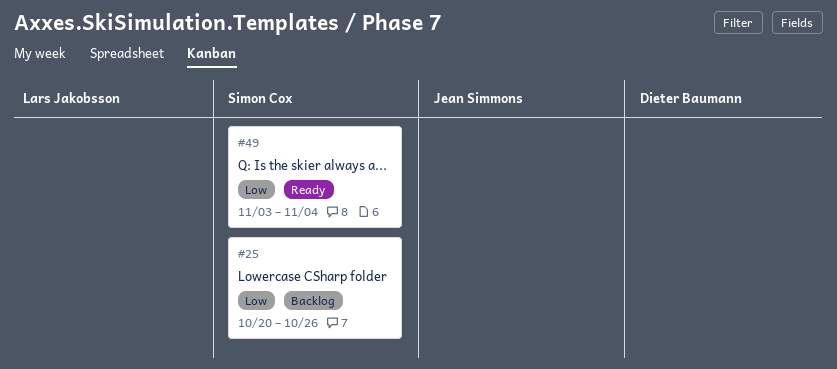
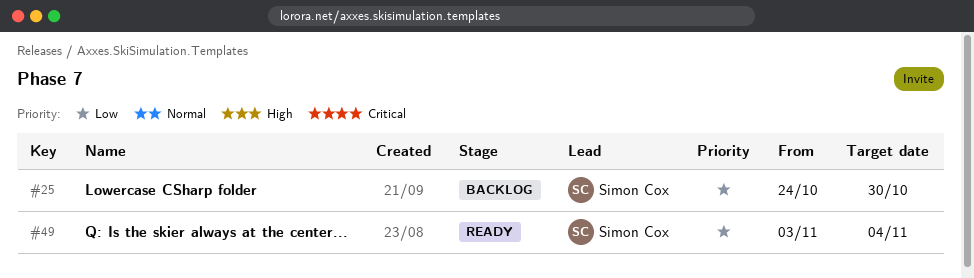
#25, start: Oct 20 -> Oct 24
#25, due: Oct 26 -> Oct 30

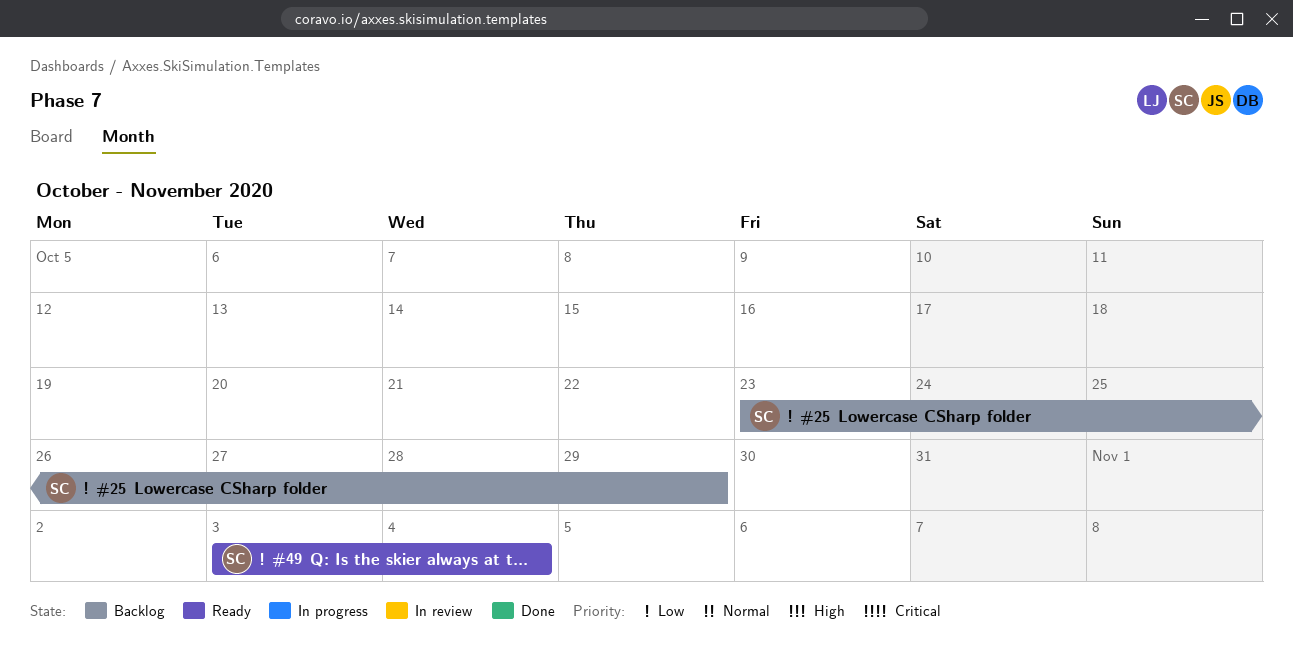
#25, start: Oct 24 -> Oct 23
#25, due: Oct 30 -> Oct 29

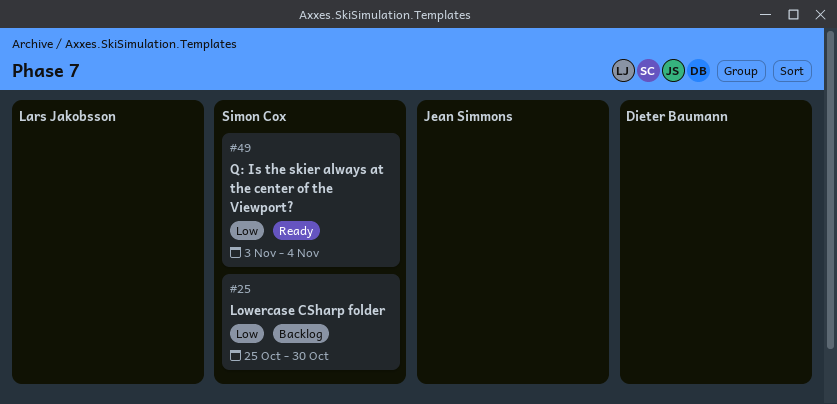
#25, start: Oct 23 -> Oct 25
#25, due: Oct 29 -> Oct 30

